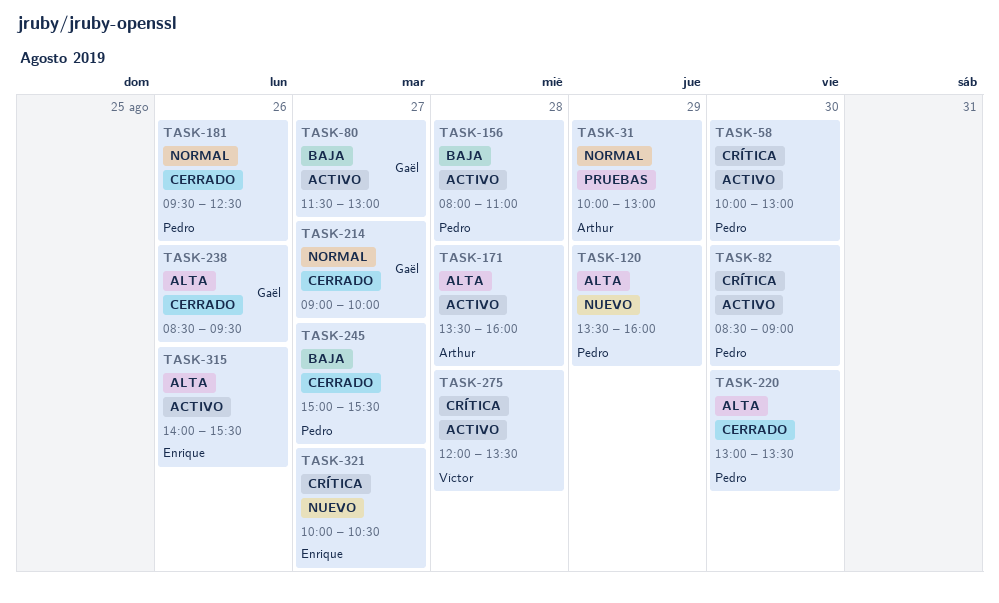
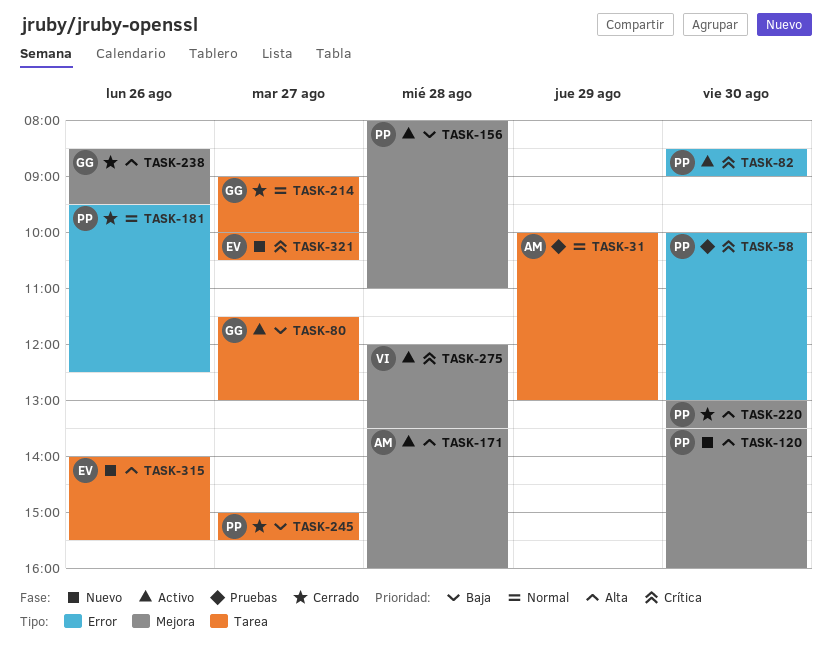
TASK-58, status: Activo -> Pruebas
TASK-120, day: Aug 29 -> Aug 30
TASK-315, status: Activo -> Nuevo

